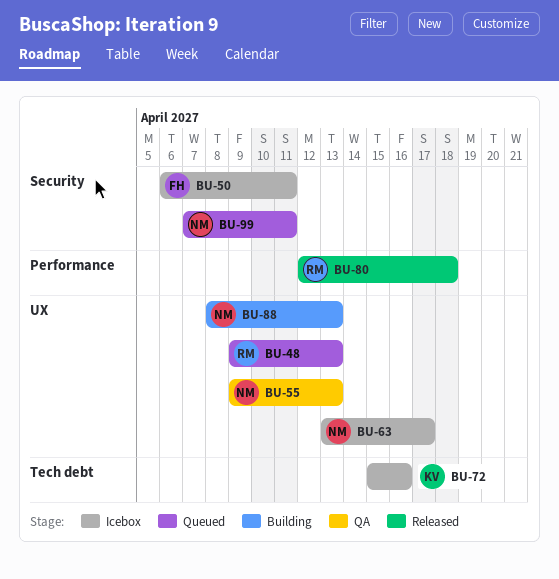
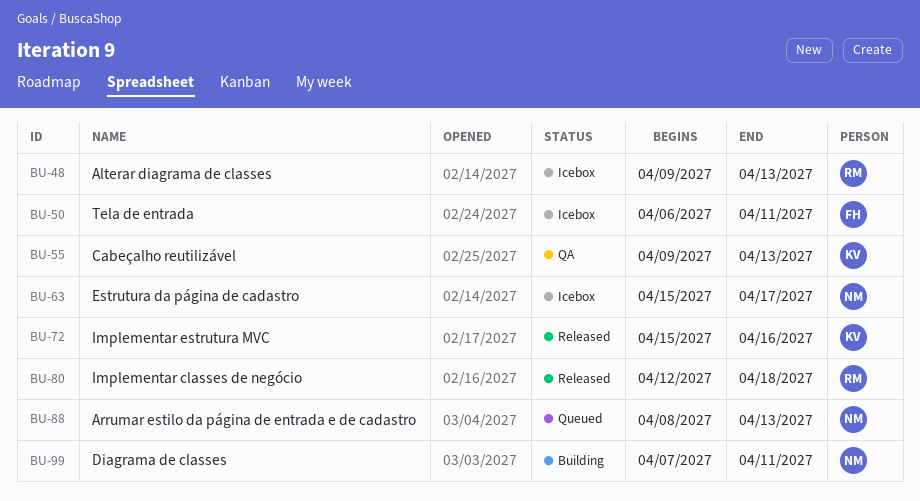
BU-48, status: Queued -> Icebox
BU-55, owner: NM -> KV
BU-63, start: Apr 13 -> Apr 15
BU-72, status: Icebox -> Released
BU-88, status: Building -> Queued
BU-99, status: Queued -> Building

